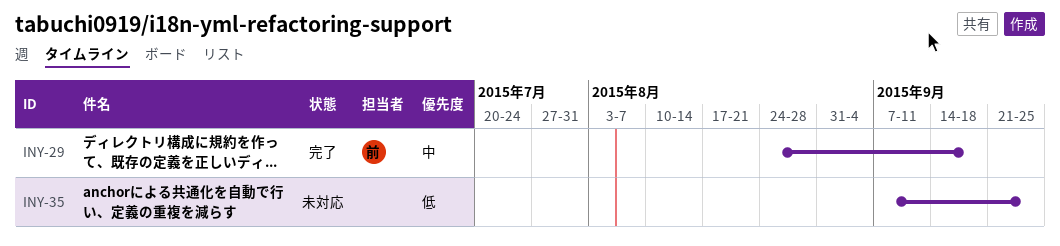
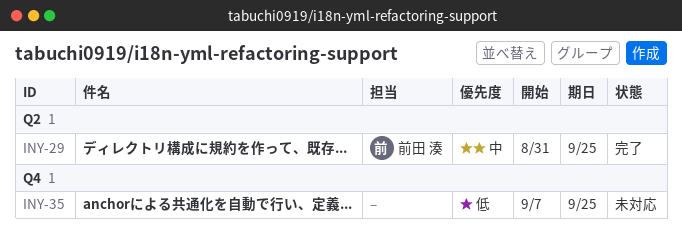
INY-29, start: Aug 24 -> Aug 31
INY-29, due: Sep 18 -> Sep 25

